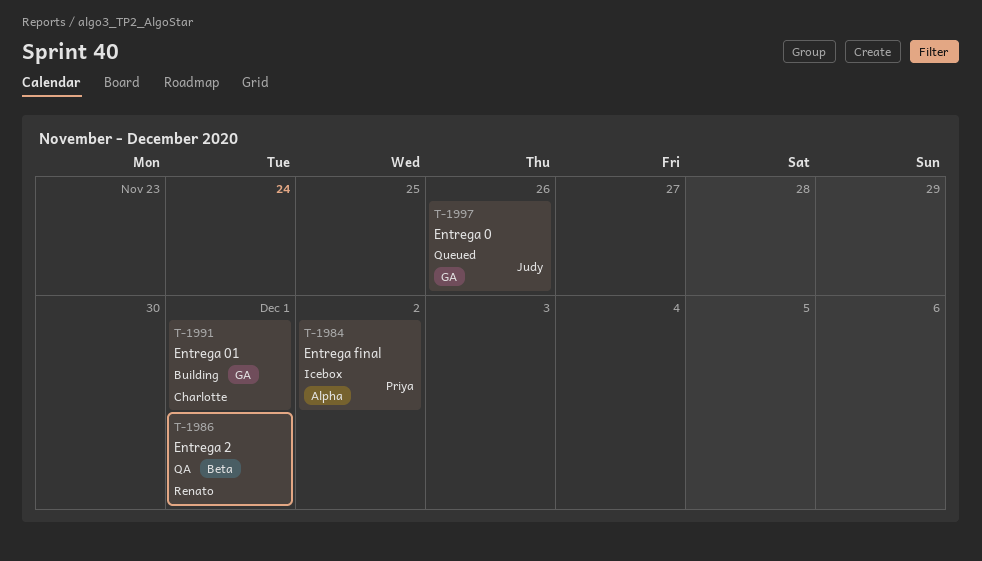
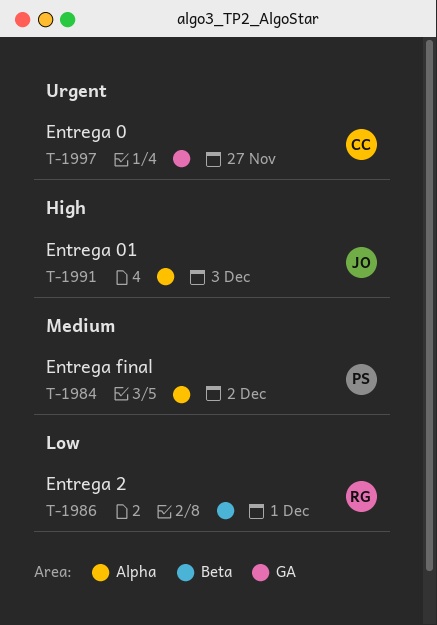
T-1991, owner: Charlotte -> Judy
T-1991, label: GA -> Alpha
T-1991, due: Dec 1 -> Dec 3
T-1997, owner: Judy -> Charlotte
T-1997, due: Nov 26 -> Nov 27

